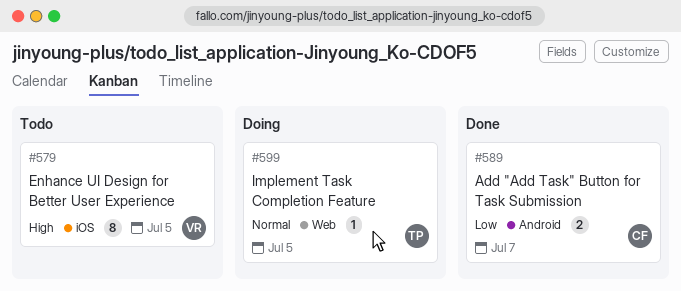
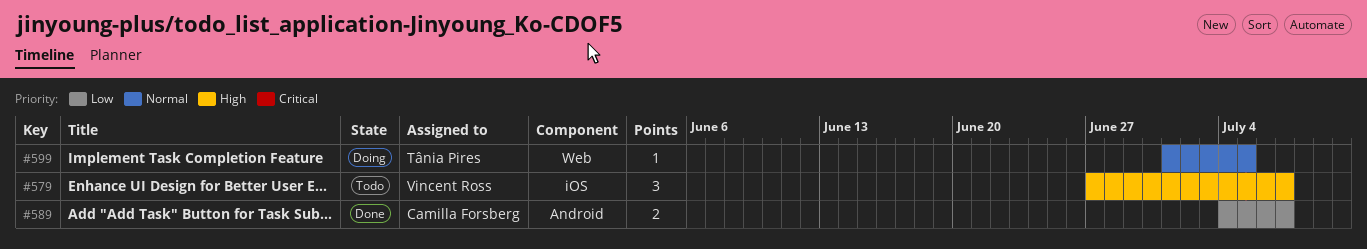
#579, estimate: 8 -> 3
#579, due: Jul 5 -> Jul 7

